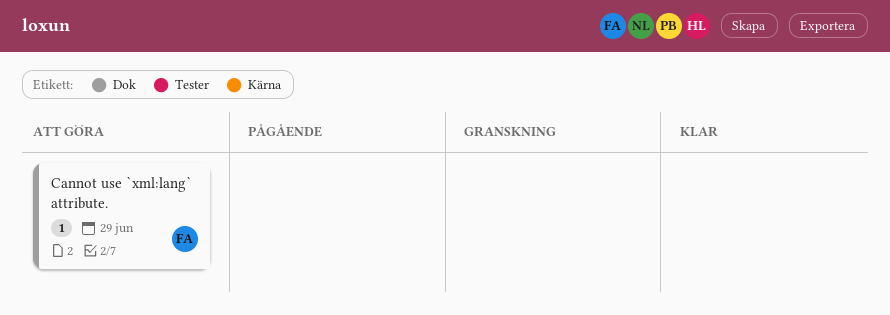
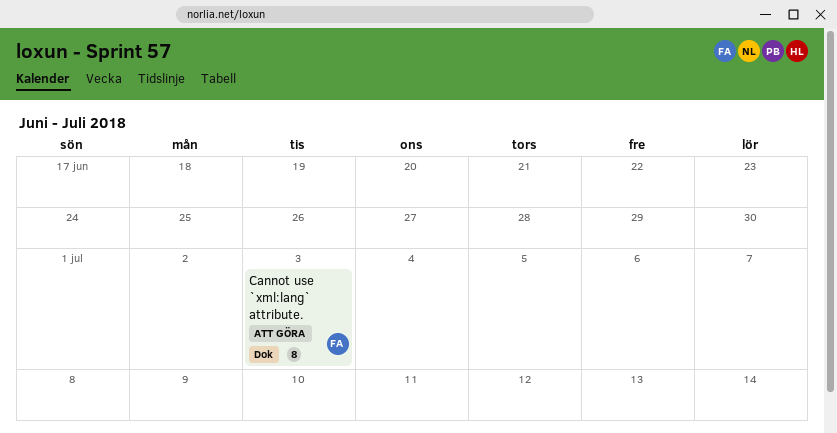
Cannot use `xml:lang` attribute., estimate: 1 -> 8
Cannot use `xml:lang` attribute., due: Jun 29 -> Jul 3

